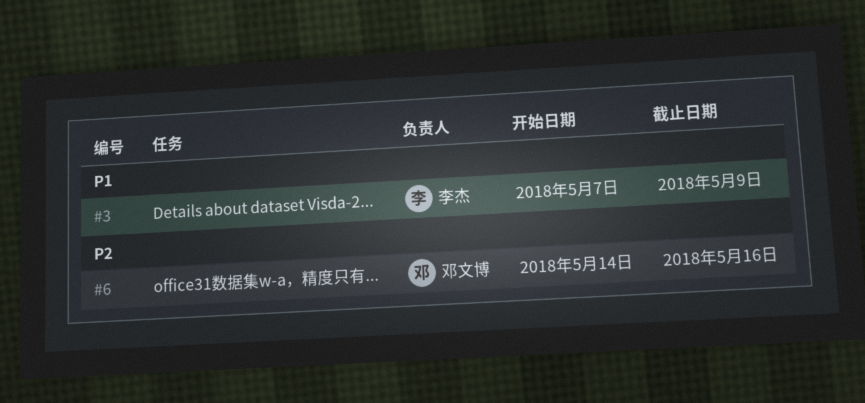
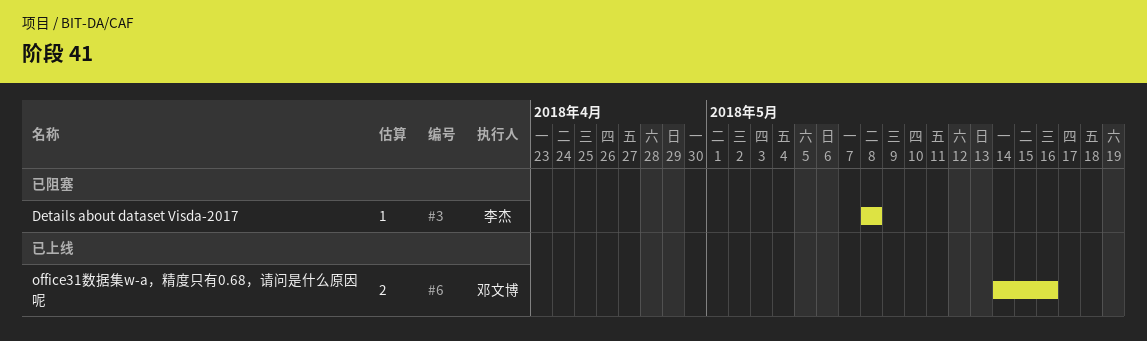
#3, start: May 7 -> May 8
#3, due: May 9 -> May 8

